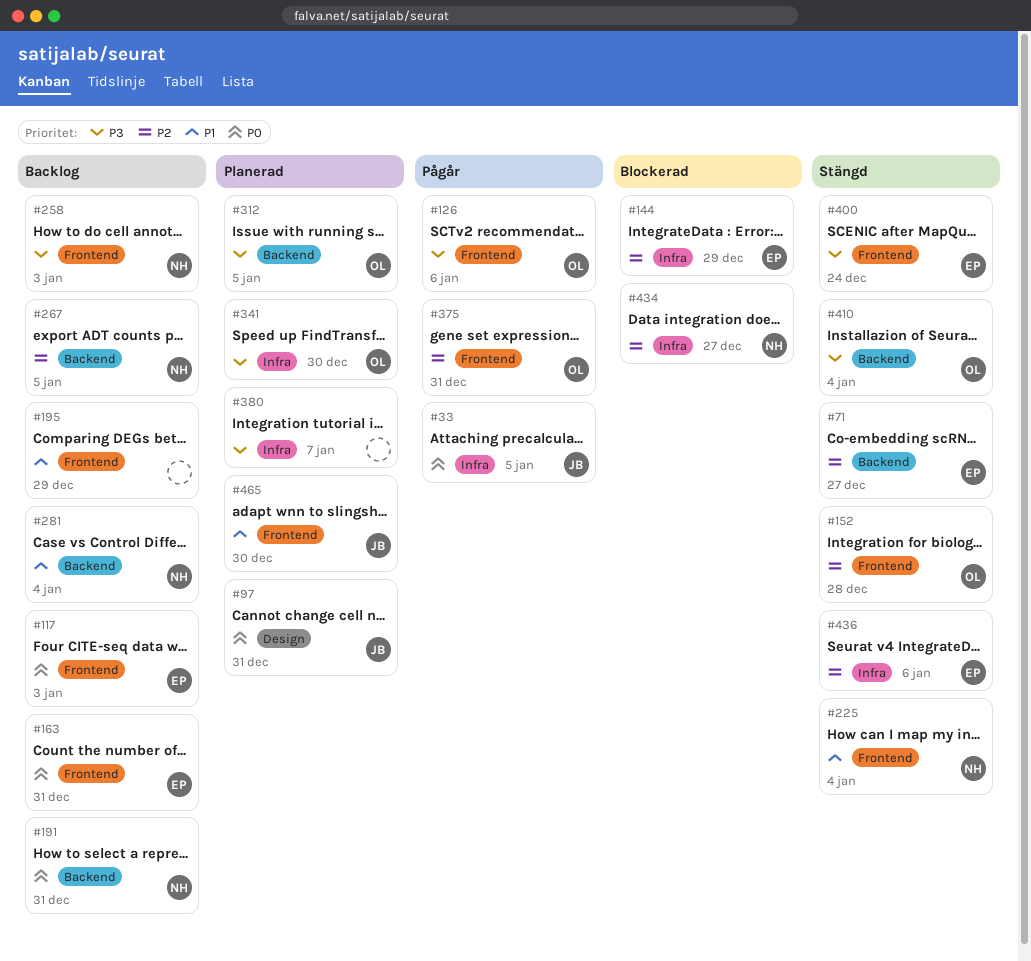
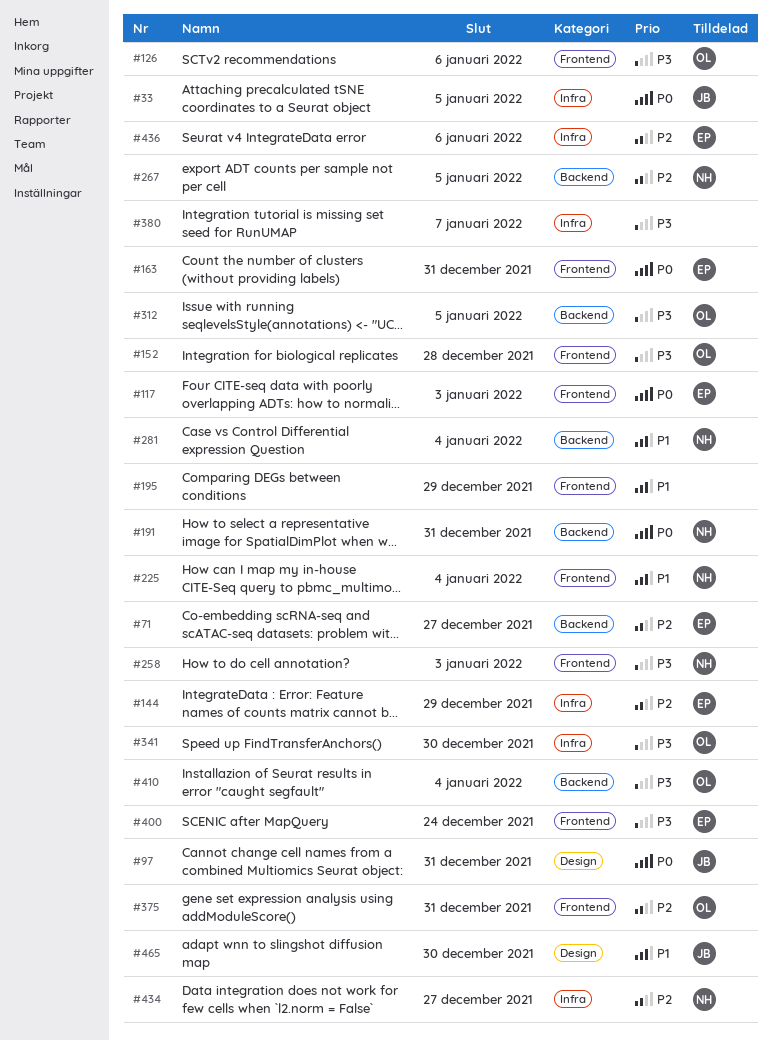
#152, priority: P2 -> P3
#465, label: Frontend -> Design

